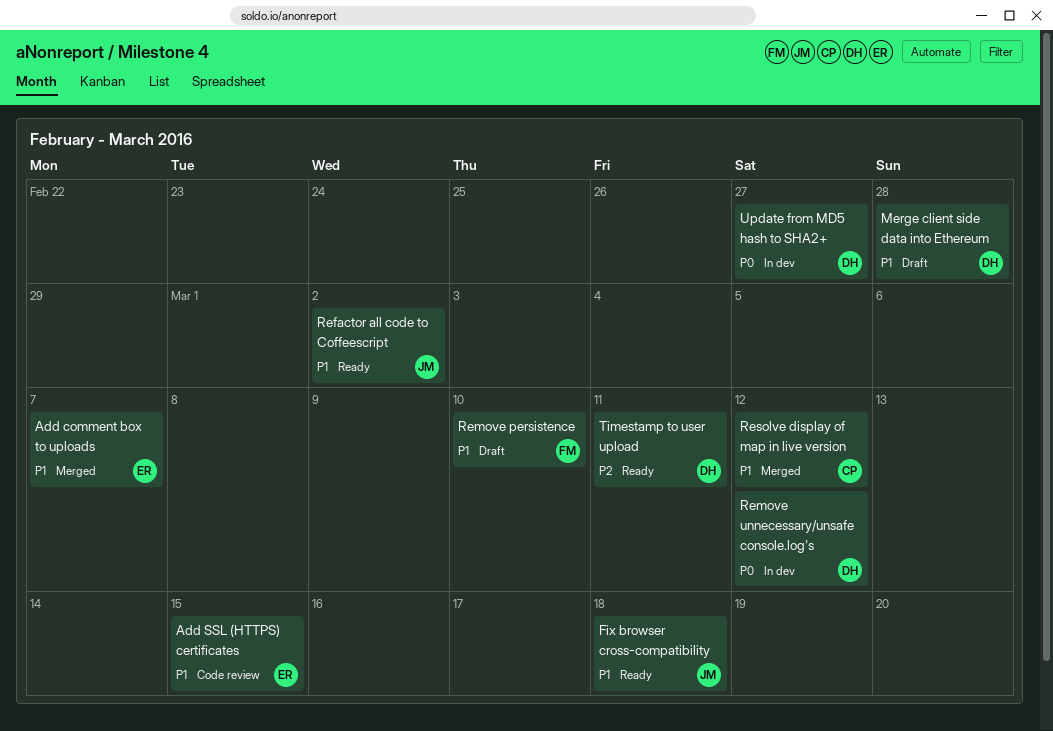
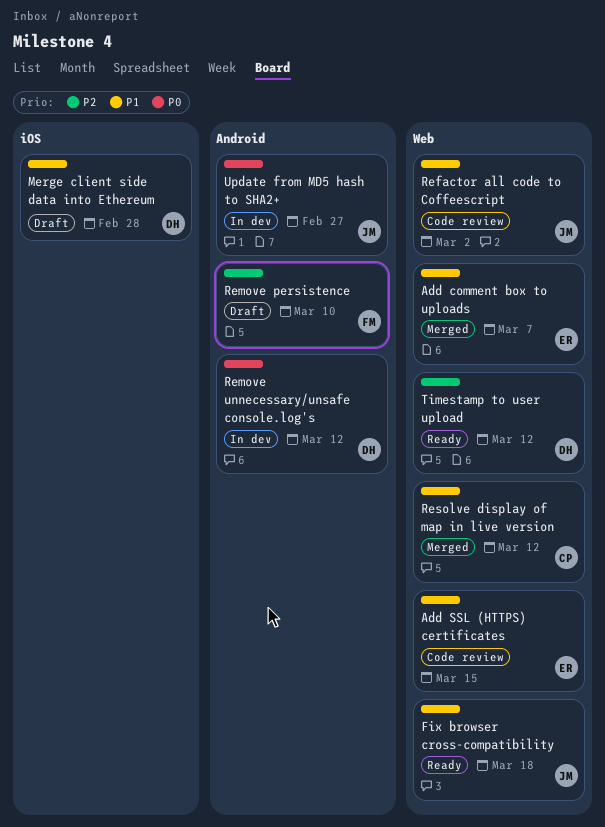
Refactor all code to Coffeescript, status: Ready -> Code review
Remove persistence, priority: P1 -> P2
Timestamp to user upload, due: Mar 11 -> Mar 12
Update from MD5 hash to SHA2+, owner: DH -> JM

